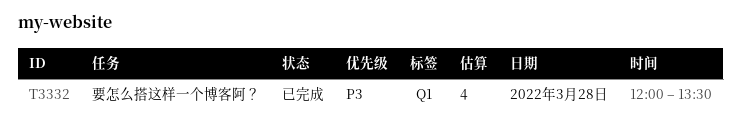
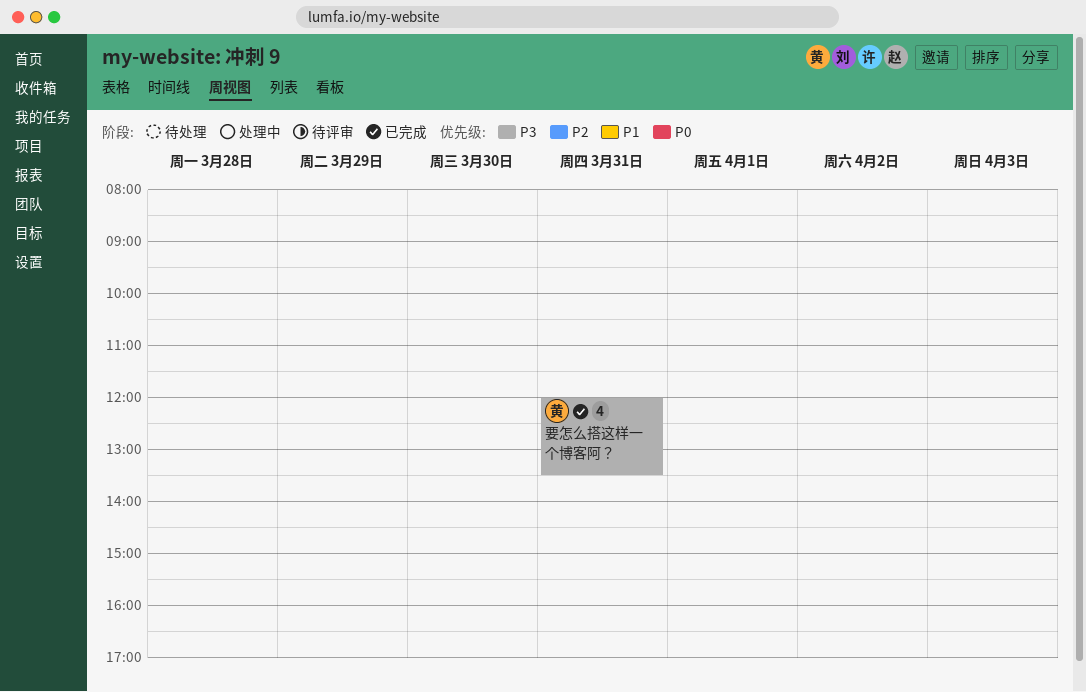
要怎么搭这样一个博客阿？, day: Mar 28 -> Mar 31

